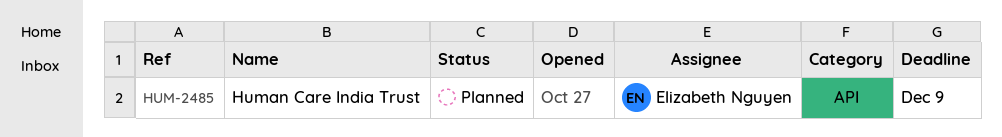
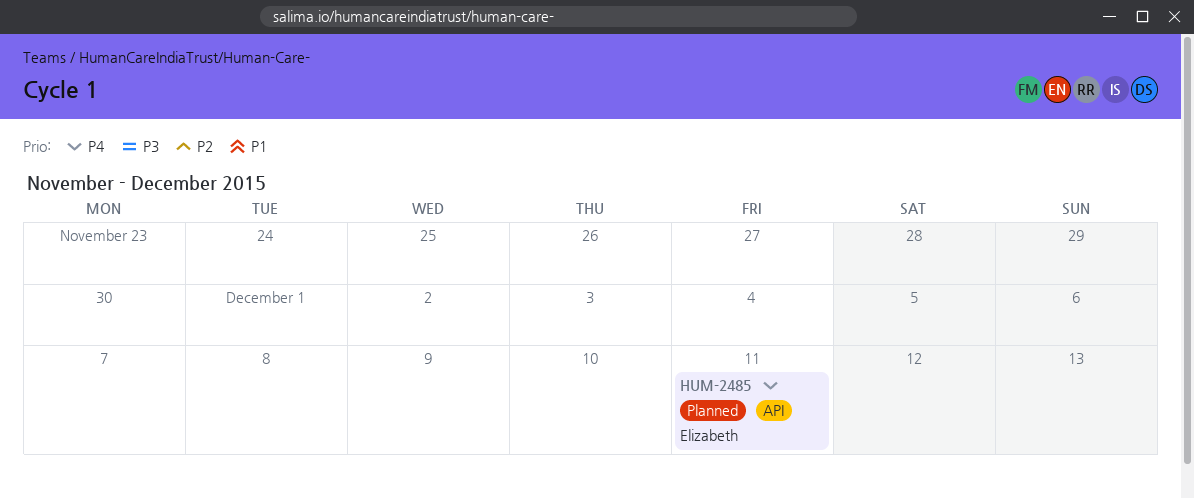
HUM-2485, due: Dec 9 -> Dec 11

